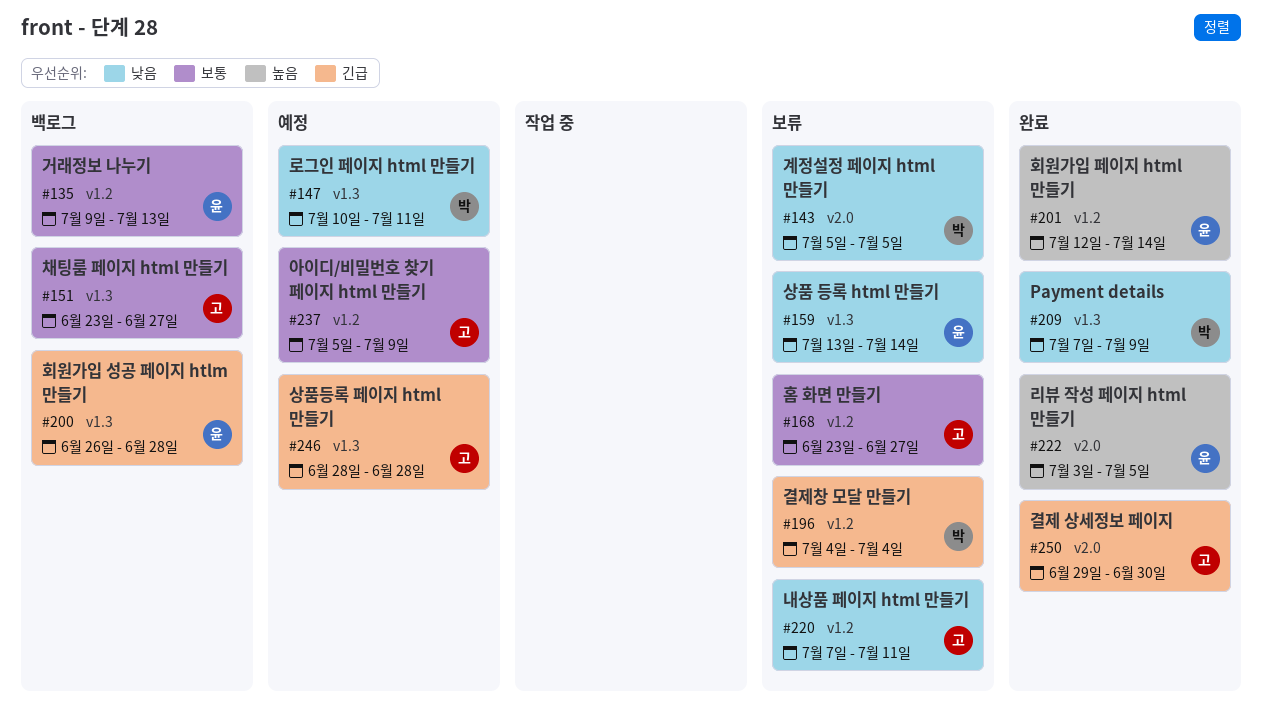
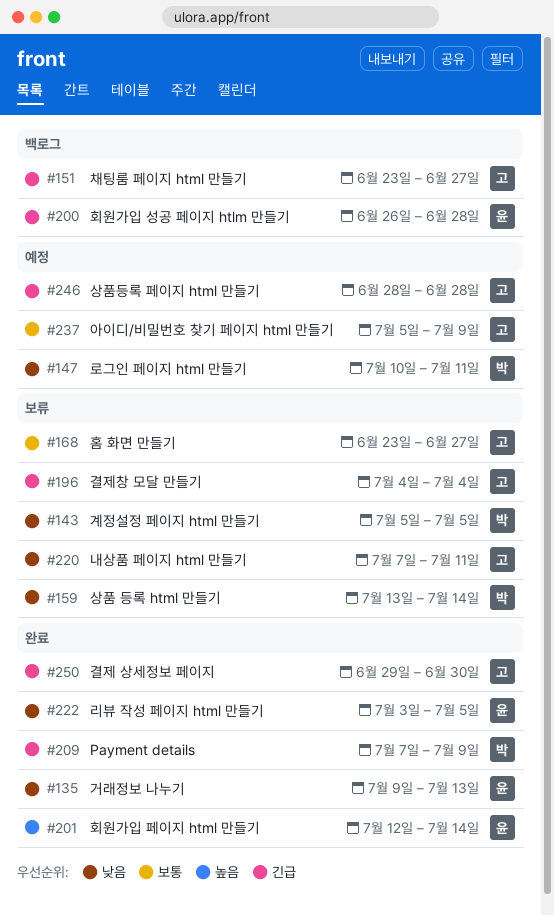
#135, status: 백로그 -> 완료
#135, priority: 보통 -> 낮음
#151, priority: 보통 -> 긴급
#159, owner: 윤 -> 박
#196, owner: 박 -> 고
#209, priority: 낮음 -> 긴급
#222, priority: 높음 -> 낮음

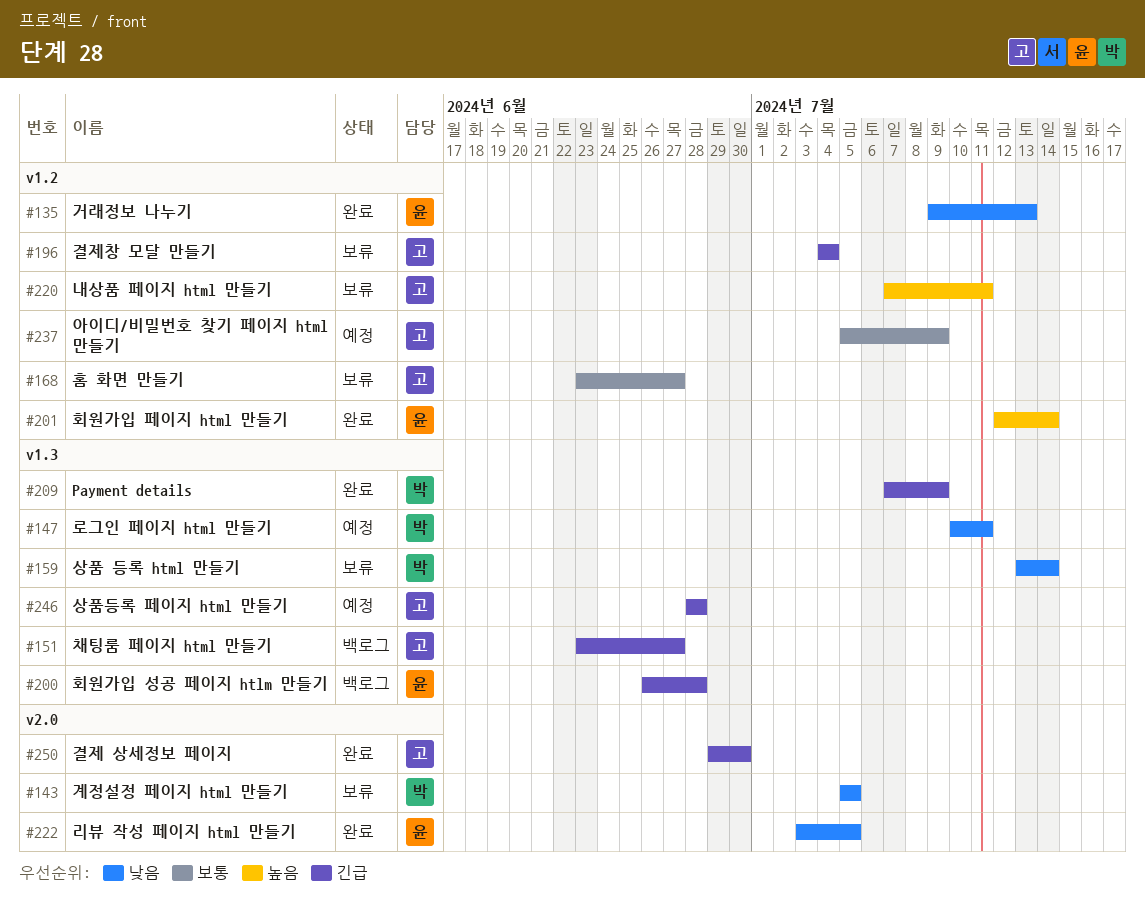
#220, priority: 낮음 -> 높음

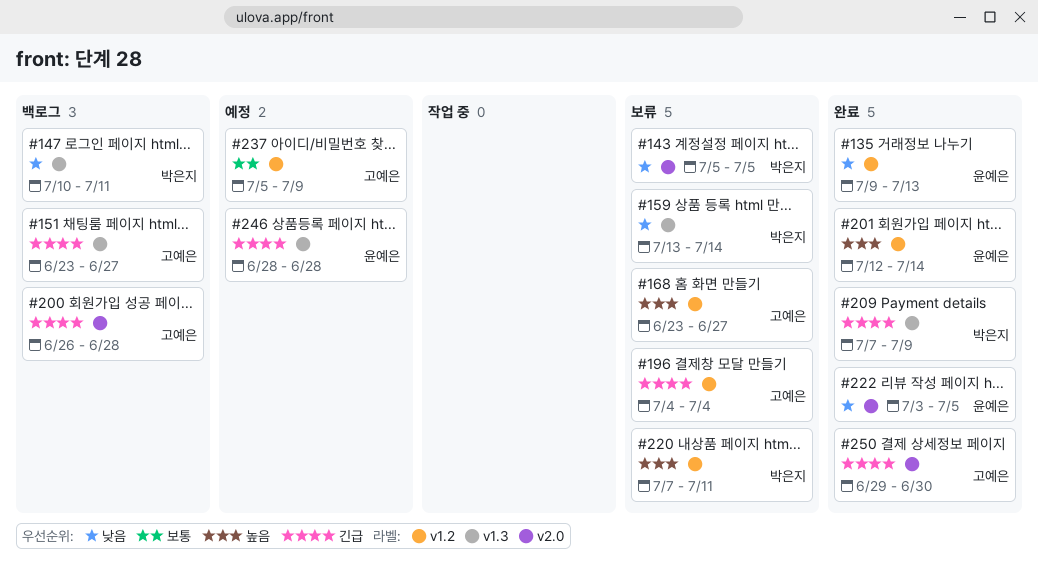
#147, status: 예정 -> 백로그
#168, priority: 보통 -> 높음
#200, owner: 윤예은 -> 고예은
#200, label: v1.3 -> v2.0
#220, owner: 고예은 -> 박은지
#246, owner: 고예은 -> 윤예은

